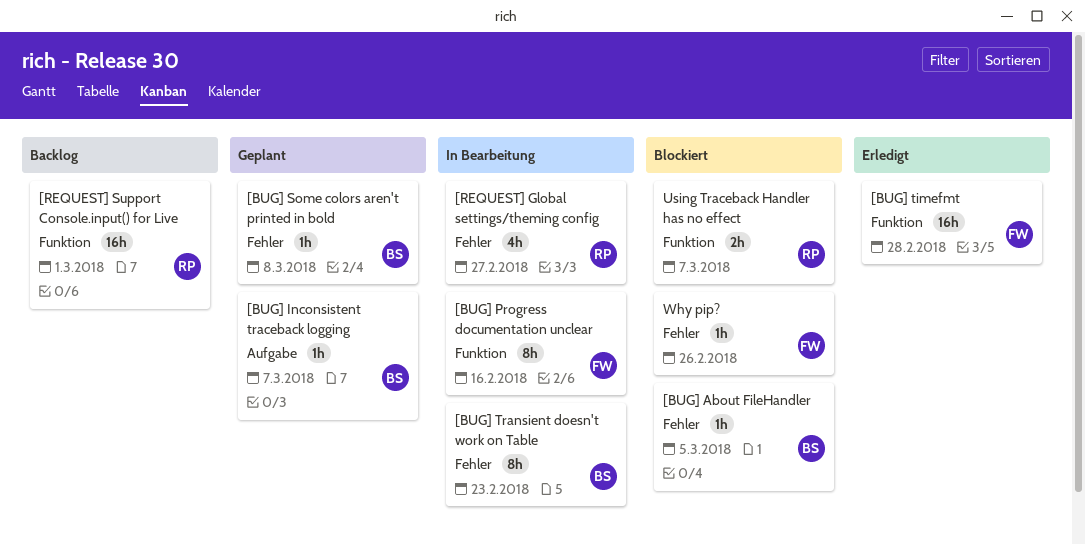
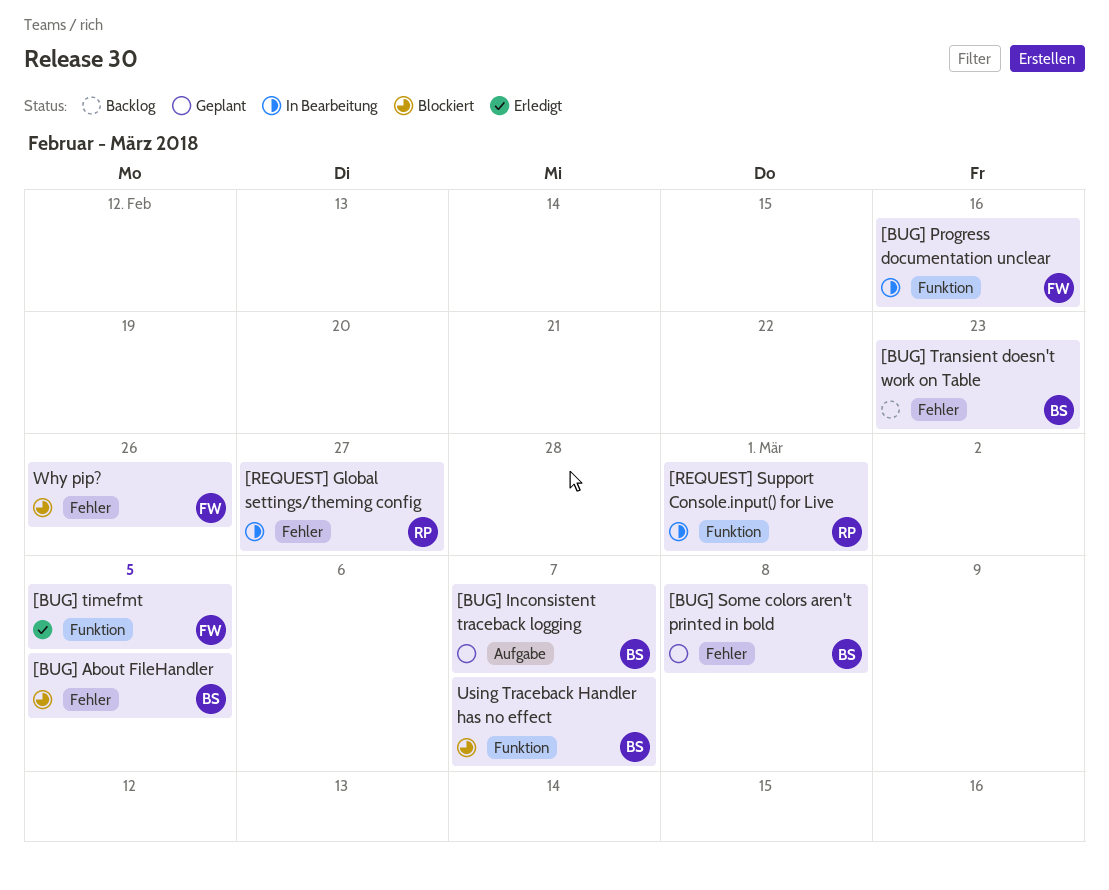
[BUG] timefmt, due: Feb 28 -> Mar 5
[BUG] Transient doesn't work on Table, status: In Bearbeitung -> Backlog
[REQUEST] Support Console.input() for Live, status: Backlog -> In Bearbeitung
Using Traceback Handler has no effect, owner: RP -> BS

